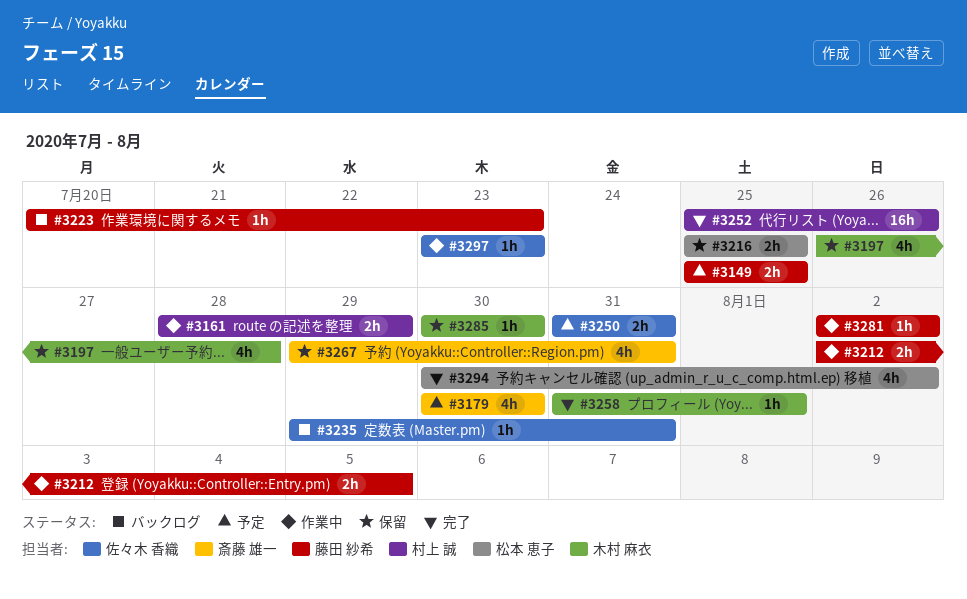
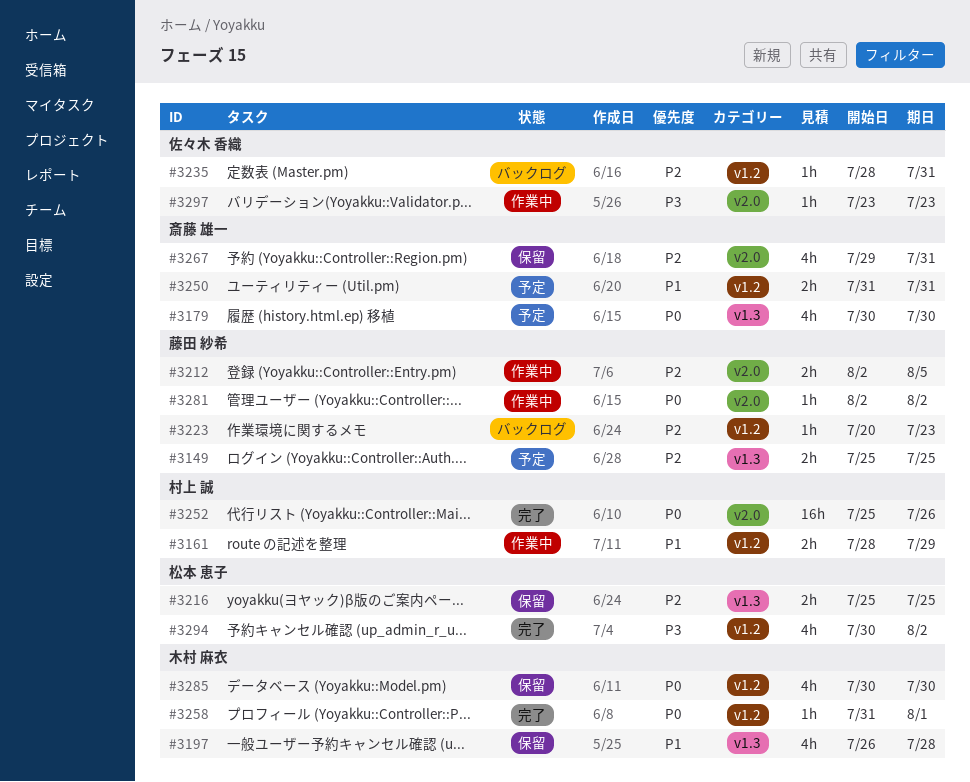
#3235, start: Jul 29 -> Jul 28
#3250, owner: 佐々木 香織 -> 斎藤 雄一
#3285, estimate: 1h -> 4h

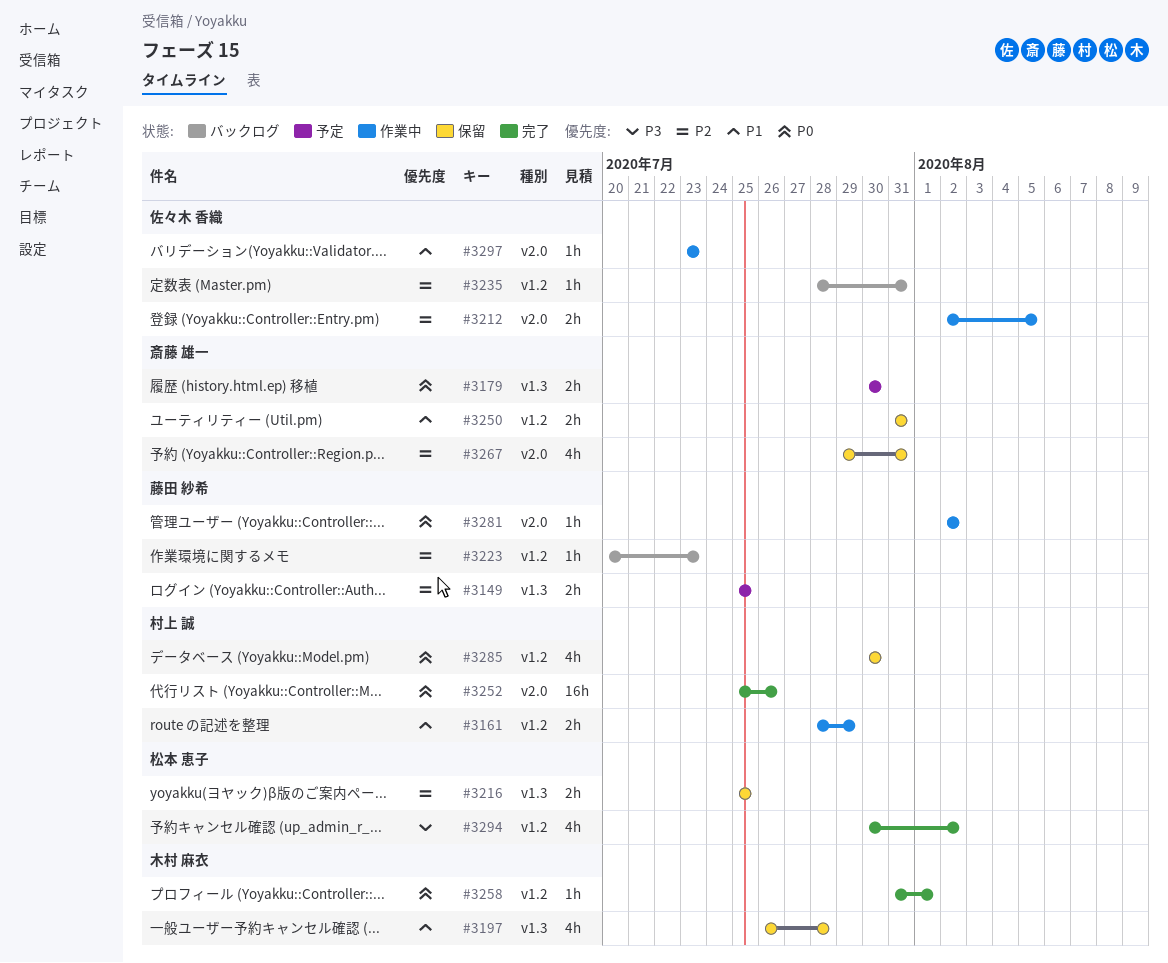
#3179, estimate: 4h -> 2h
#3212, owner: 藤田 紗希 -> 佐々木 香織
#3250, status: 予定 -> 保留
#3285, owner: 木村 麻衣 -> 村上 誠
#3297, priority: P3 -> P1

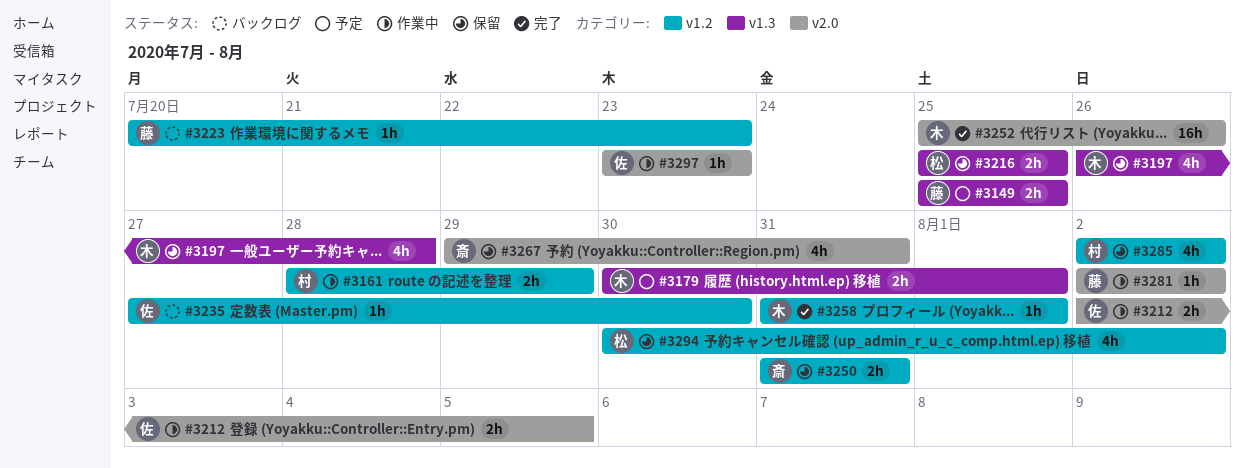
#3179, owner: 斎藤 雄一 -> 木村 麻衣
#3179, due: Jul 30 -> Aug 1
#3235, start: Jul 28 -> Jul 27
#3235, due: Jul 31 -> Jul 30
#3252, owner: 村上 誠 -> 木村 麻衣
#3285, start: Jul 30 -> Aug 2
#3285, due: Jul 30 -> Aug 2
#3294, status: 完了 -> 保留

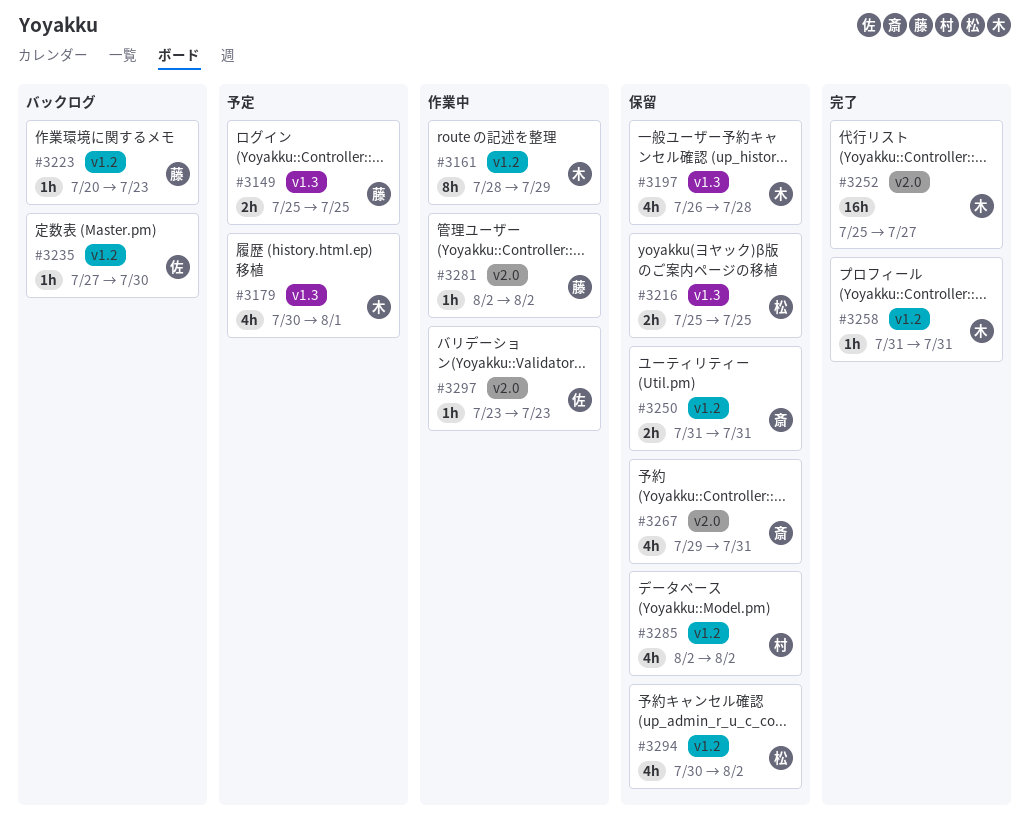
#3161, owner: 村 -> 木
#3161, estimate: 2h -> 8h
#3179, estimate: 2h -> 4h
#3212: present -> none
#3252, due: Jul 26 -> Jul 27
#3258, due: Aug 1 -> Jul 31

